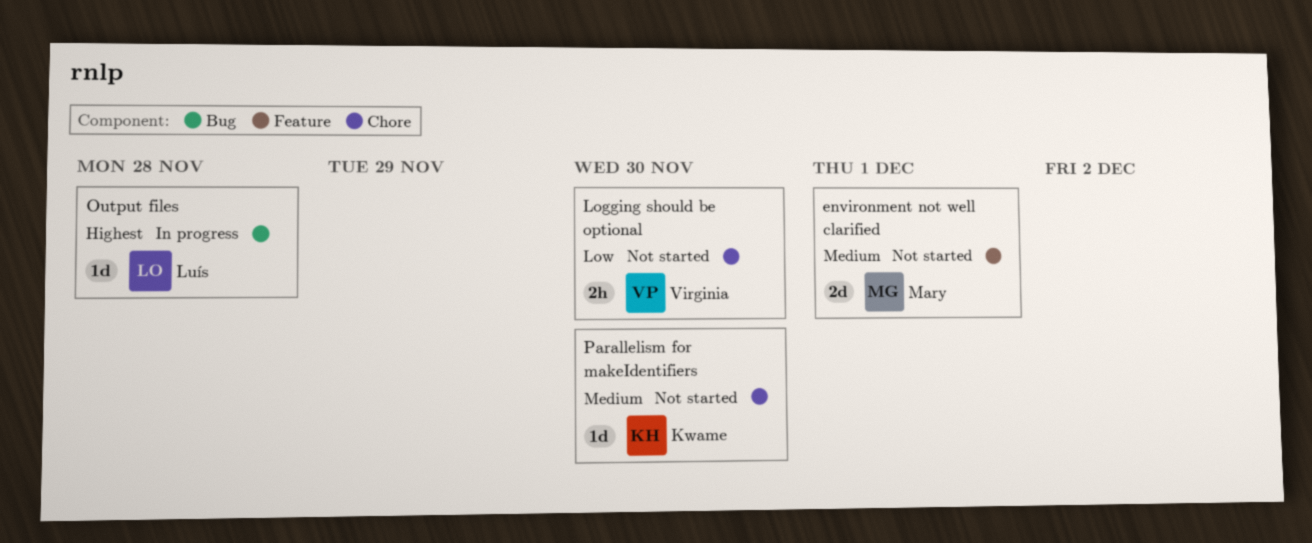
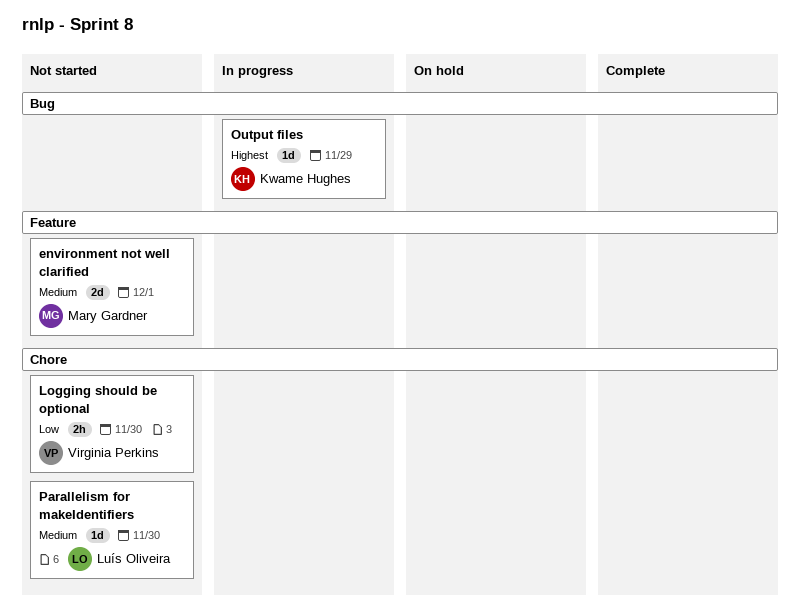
Output files, owner: Luís Oliveira -> Kwame Hughes
Output files, due: Nov 28 -> Nov 29
Parallelism for makeIdentifiers, owner: Kwame Hughes -> Luís Oliveira

